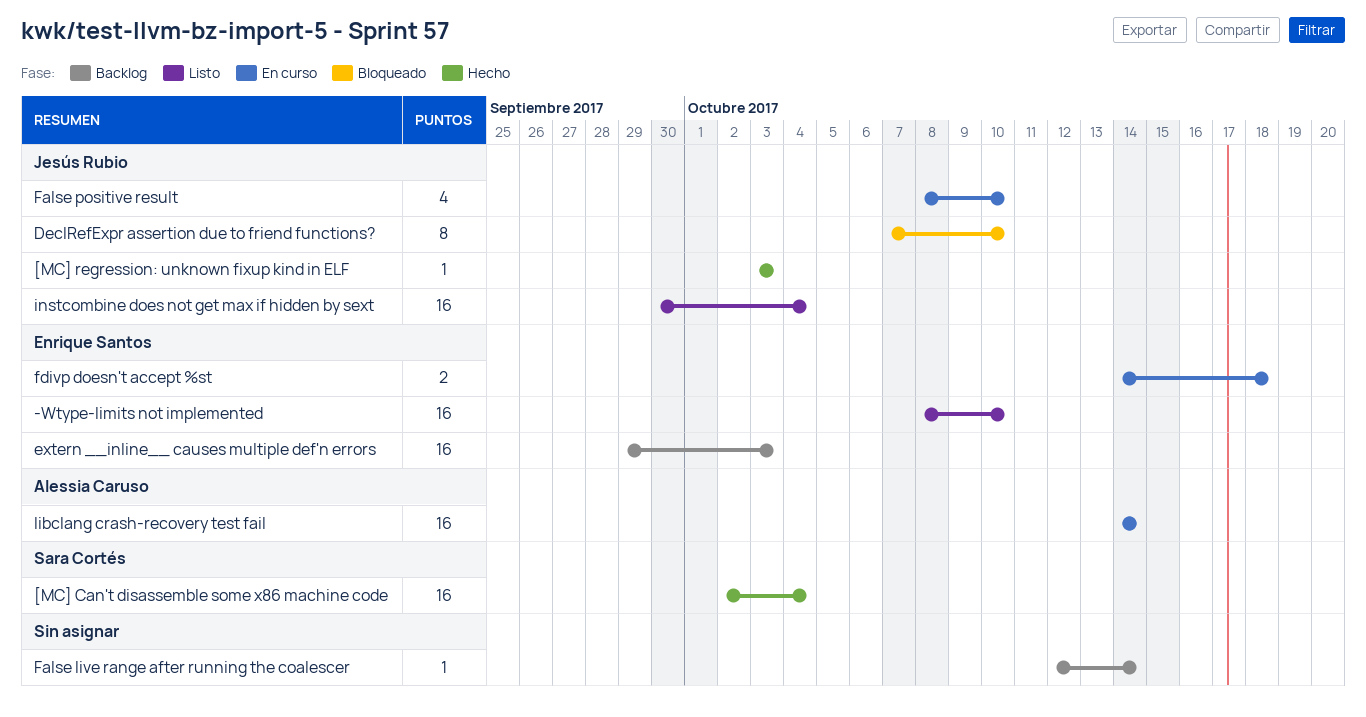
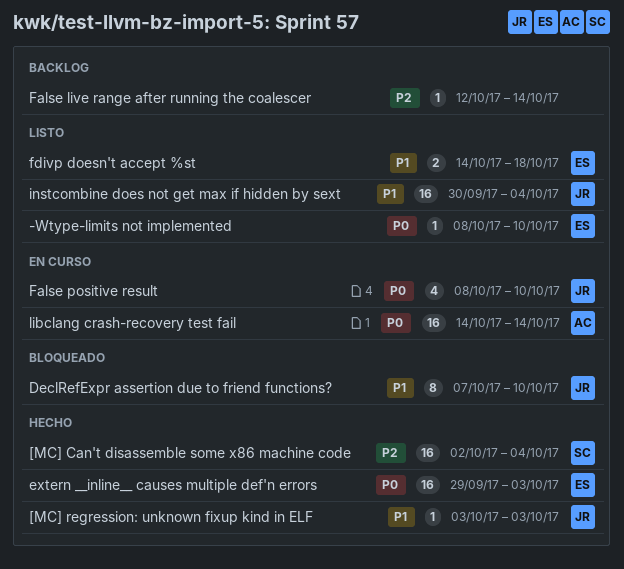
-Wtype-limits not implemented, estimate: 16 -> 1
extern __inline__ causes multiple def'n errors, status: Backlog -> Hecho
fdivp doesn't accept %st, status: En curso -> Listo

